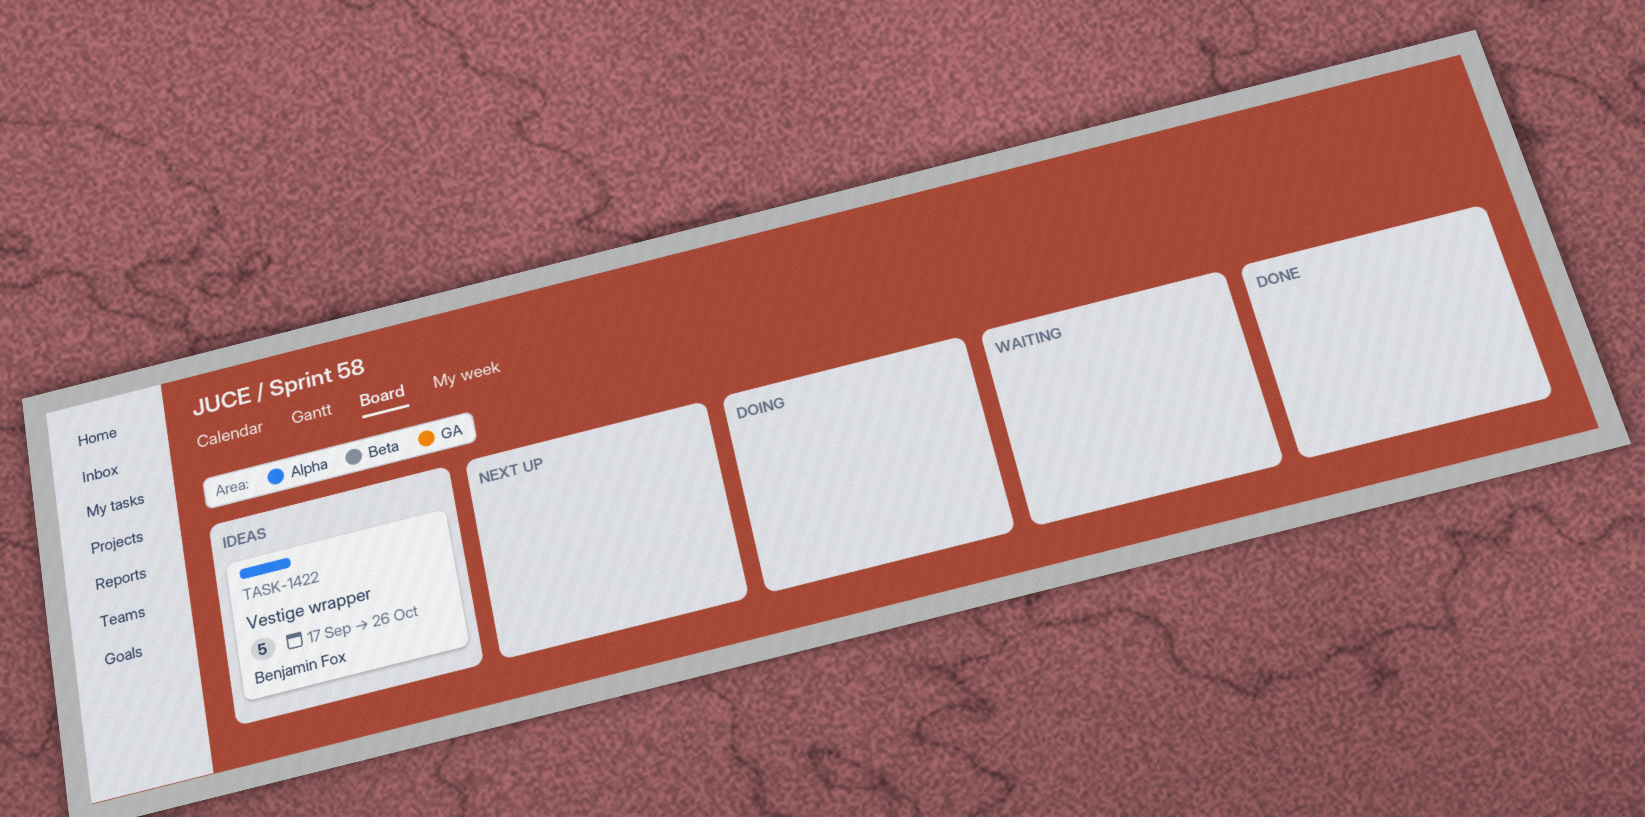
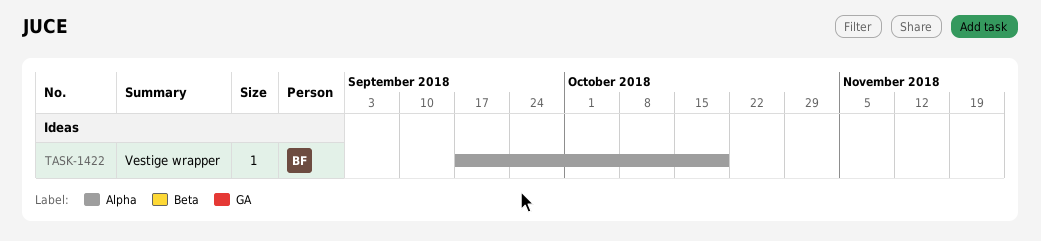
TASK-1422, estimate: 5 -> 1
TASK-1422, due: Oct 26 -> Oct 19

